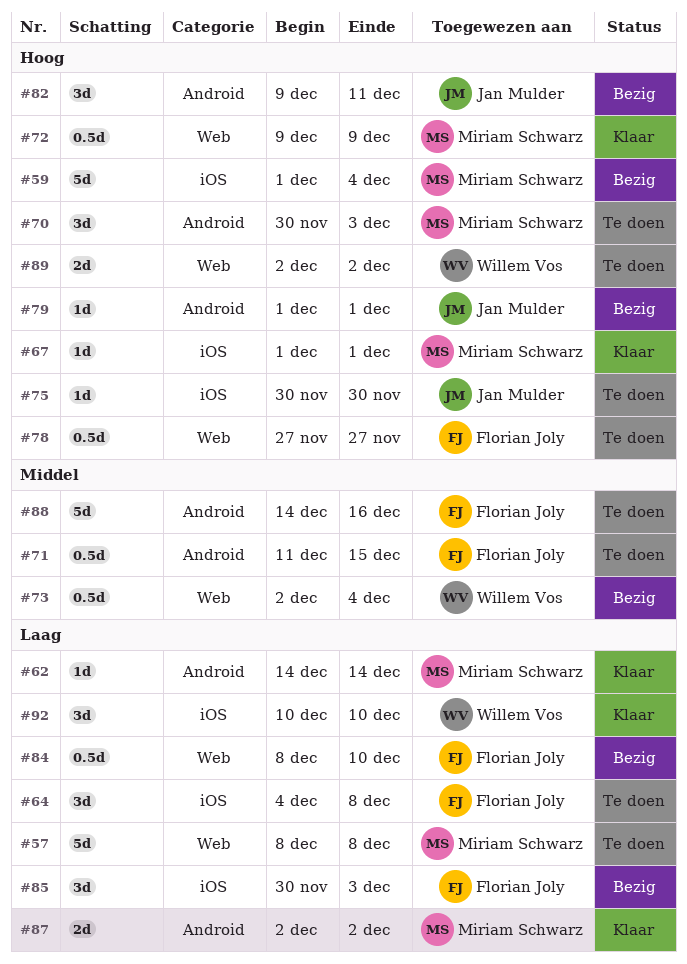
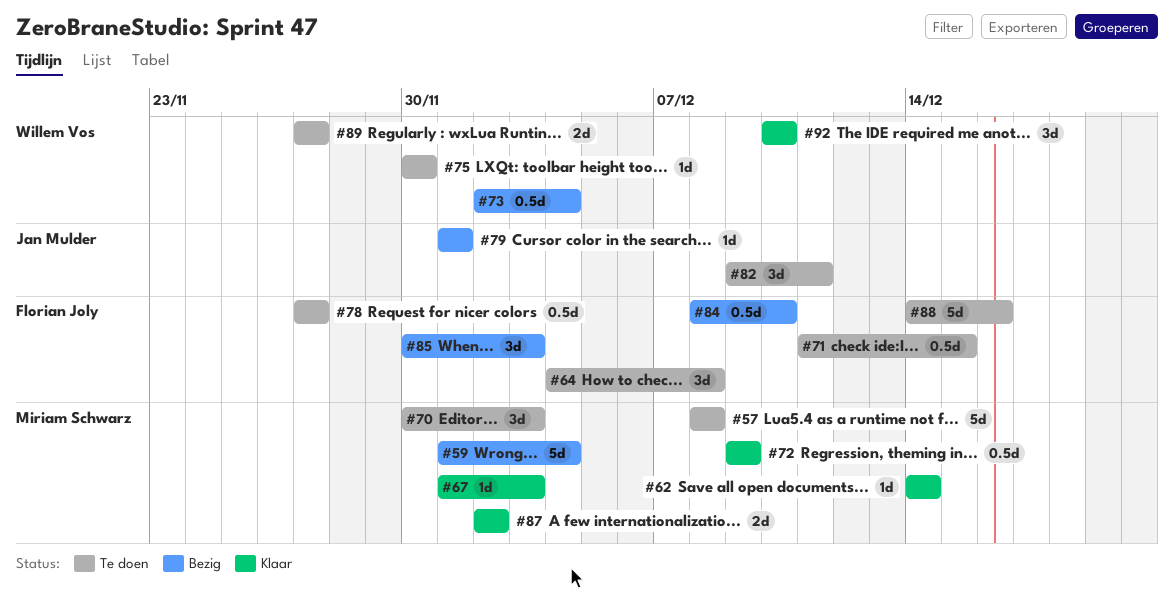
#67, due: Dec 1 -> Dec 3
#75, owner: Jan Mulder -> Willem Vos
#82, status: Bezig -> Te doen
#89, start: Dec 2 -> Nov 27
#89, due: Dec 2 -> Nov 27

